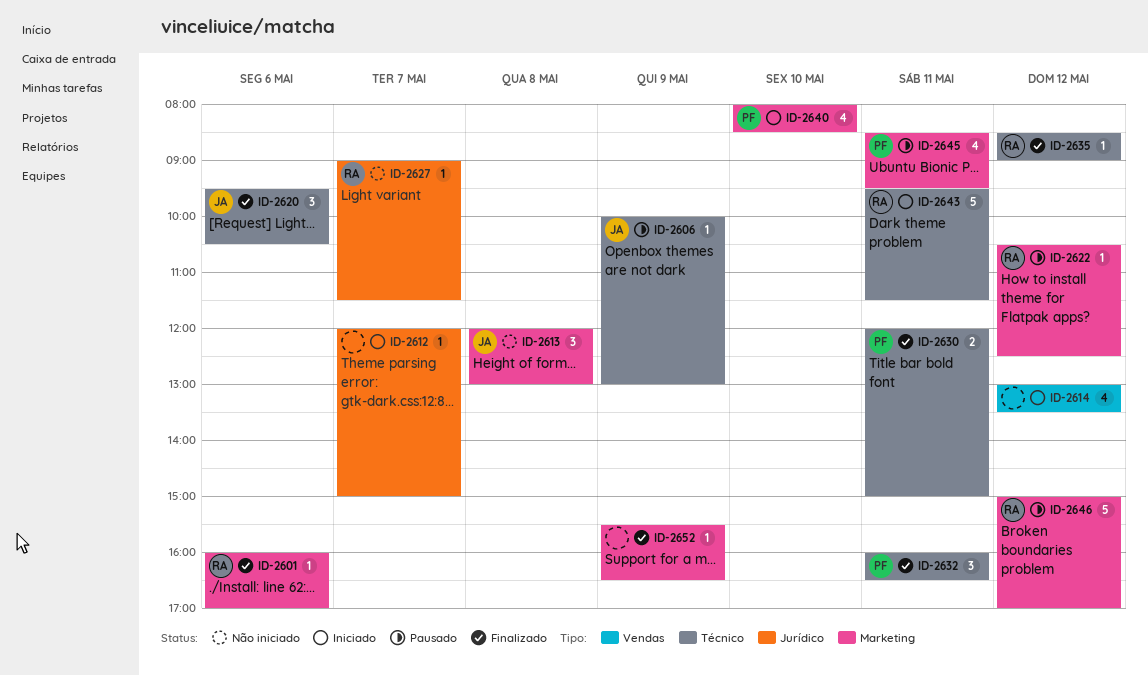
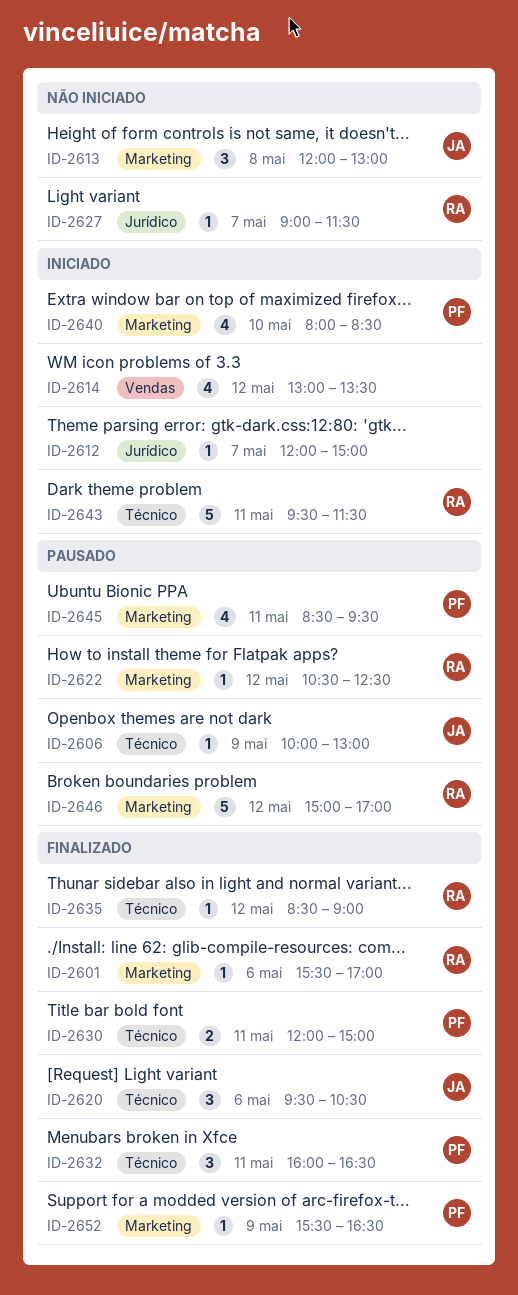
ID-2601, begins: 16:00 -> 15:30
ID-2652, owner: none -> PF

